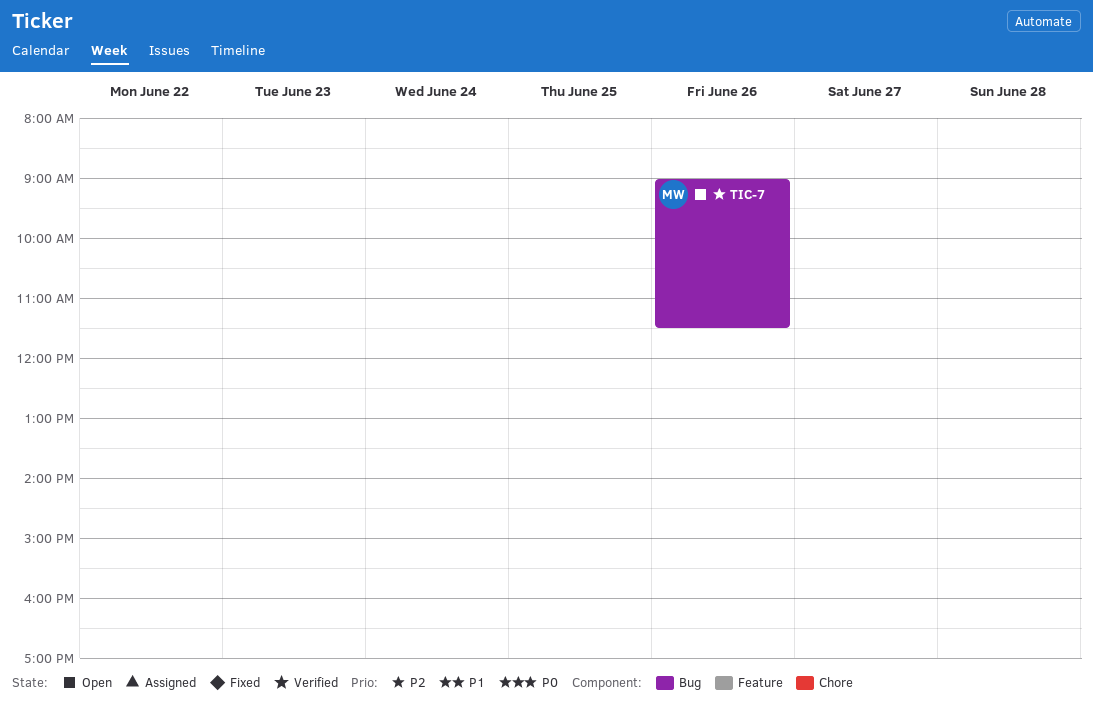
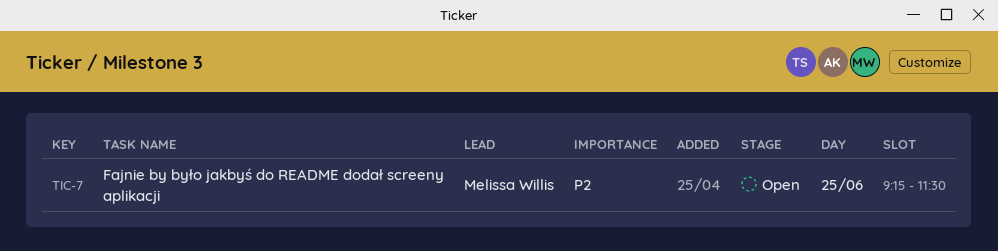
TIC-7, day: Jun 26 -> Jun 25
TIC-7, begins: 09:00 -> 09:15

